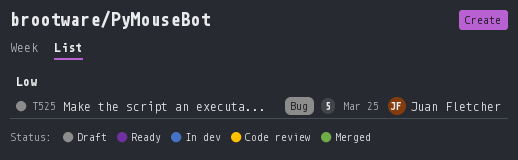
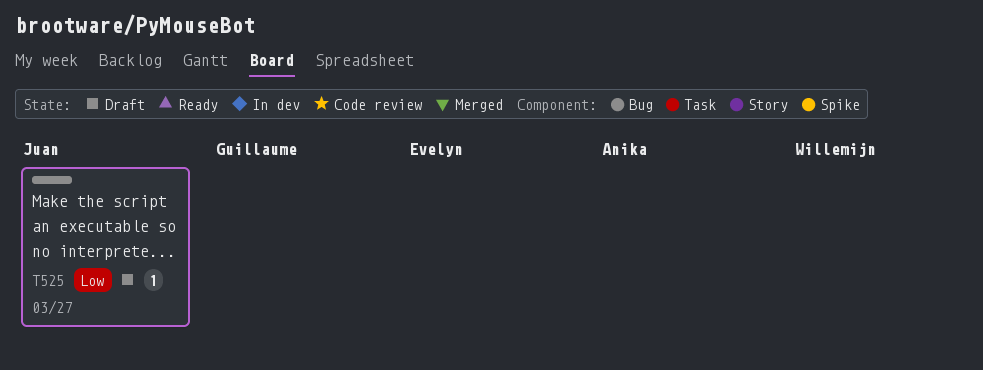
T525, estimate: 5 -> 1
T525, due: Mar 25 -> Mar 27

